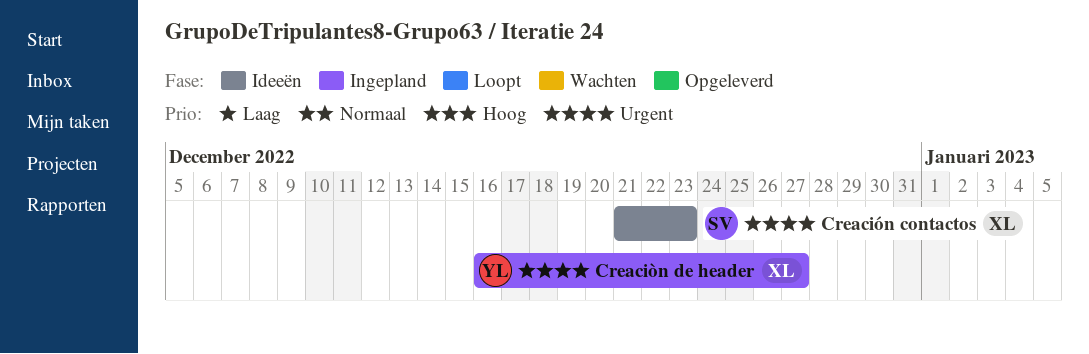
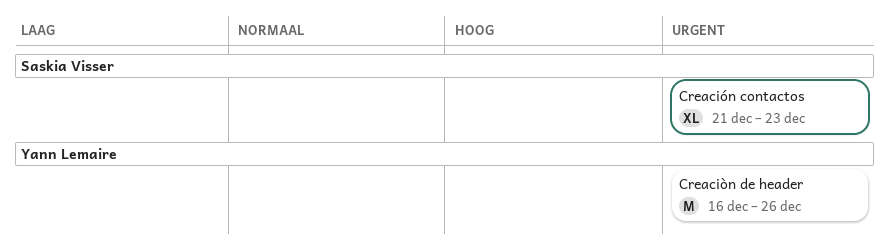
Creaciòn de header, estimate: XL -> M
Creaciòn de header, due: Dec 27 -> Dec 26

